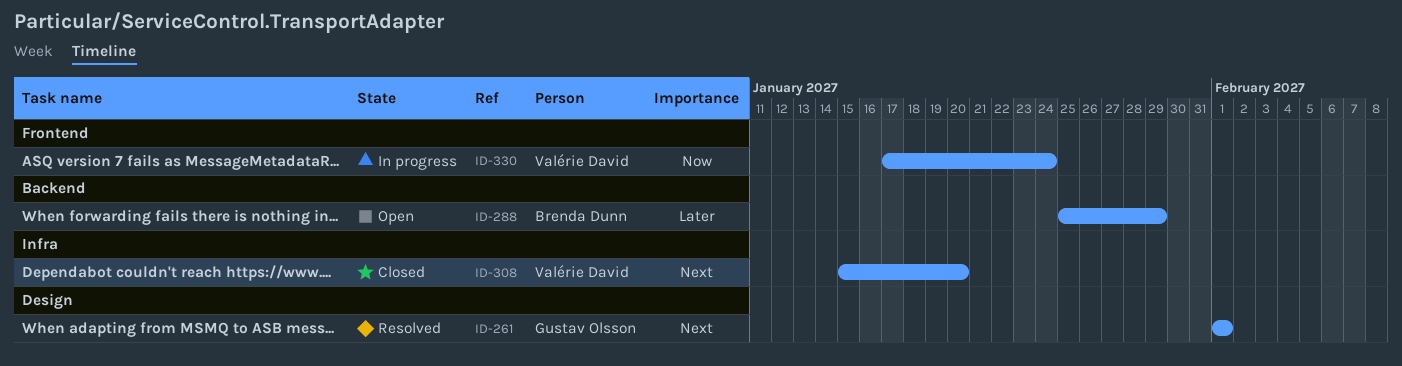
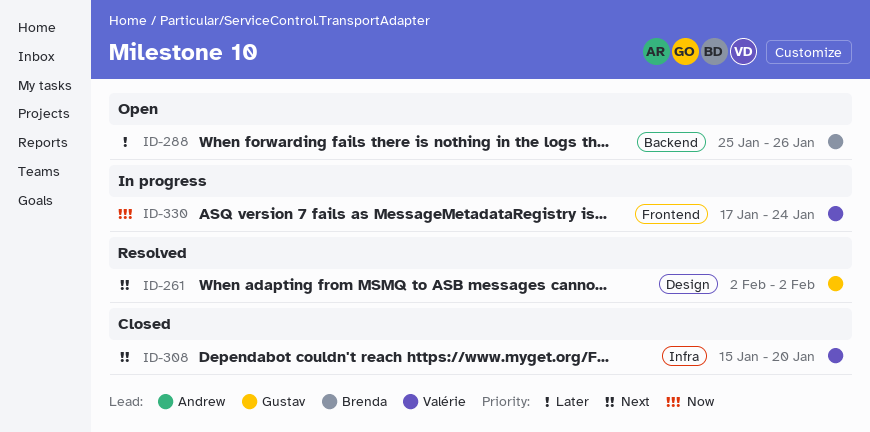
ID-261, start: Feb 1 -> Feb 2
ID-261, due: Feb 1 -> Feb 2
ID-288, due: Jan 29 -> Jan 26

